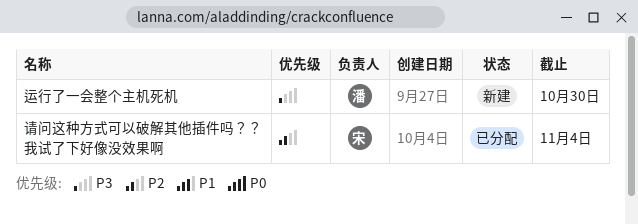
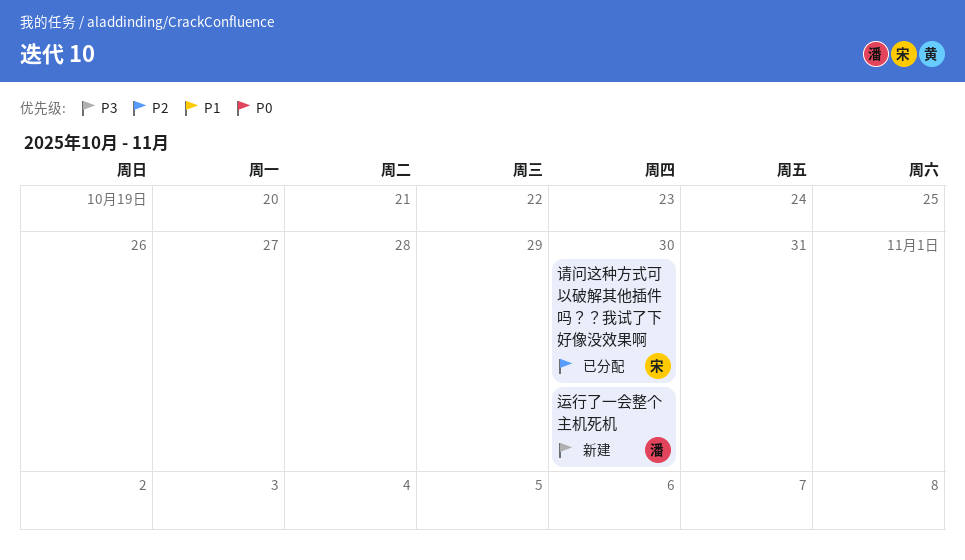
请问这种方式可以破解其他插件吗？？我试了下好像没效果啊, due: Nov 4 -> Oct 30

